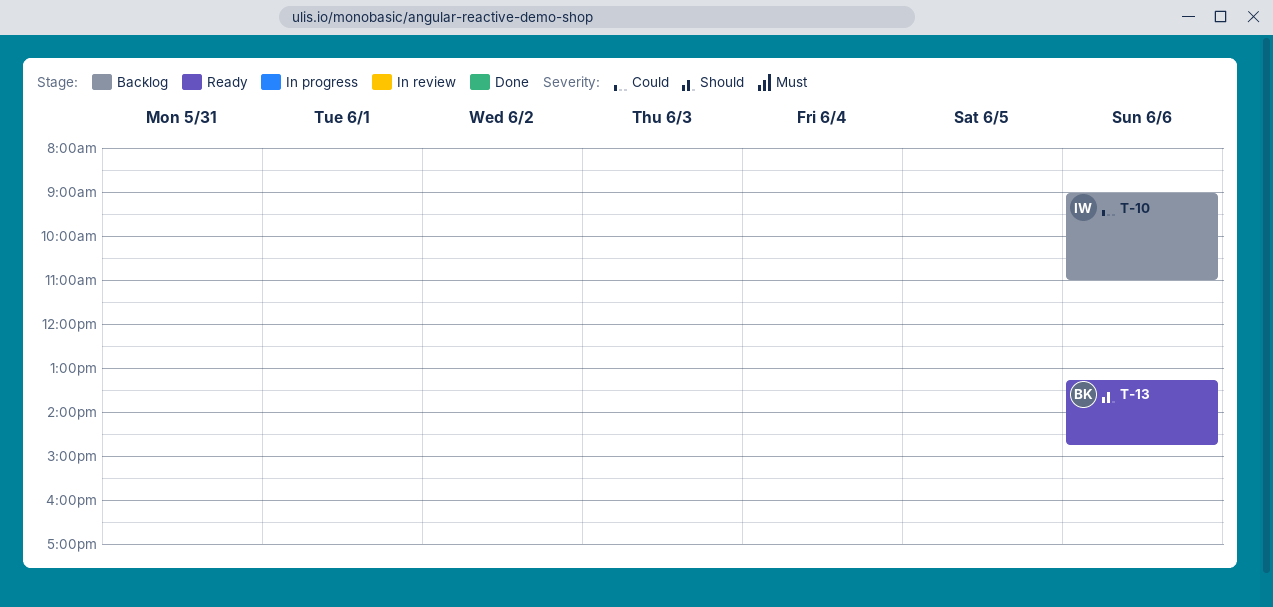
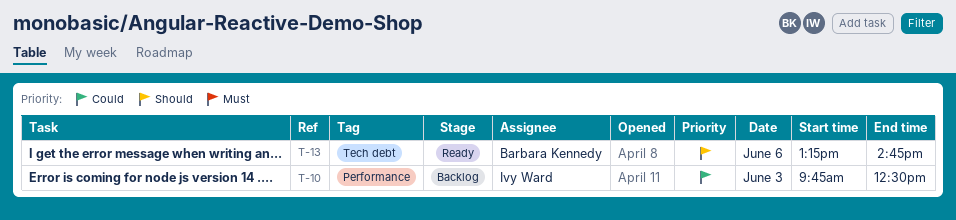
T-10, day: Jun 6 -> Jun 3
T-10, begins: 09:00 -> 09:45
T-10, ends: 11:00 -> 12:30

